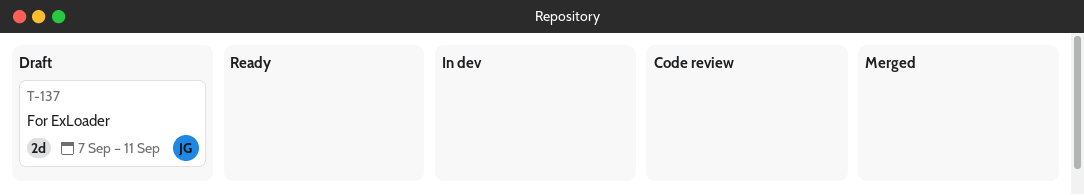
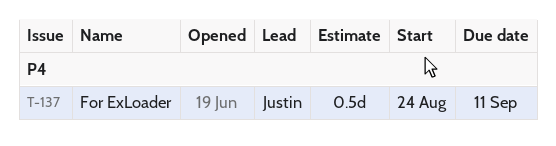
T-137, estimate: 2d -> 0.5d
T-137, start: Sep 7 -> Aug 24

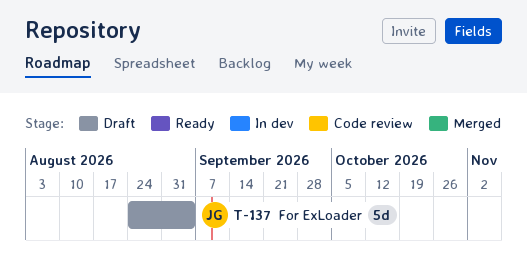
T-137, estimate: 0.5d -> 5d
T-137, due: Sep 11 -> Sep 4

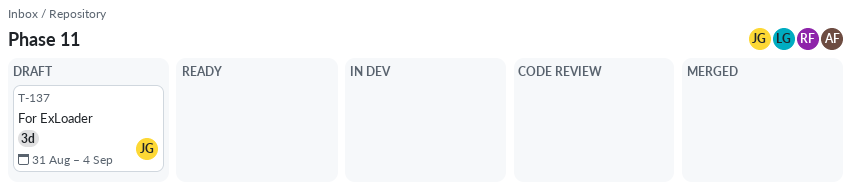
T-137, estimate: 5d -> 3d
T-137, start: Aug 24 -> Aug 31

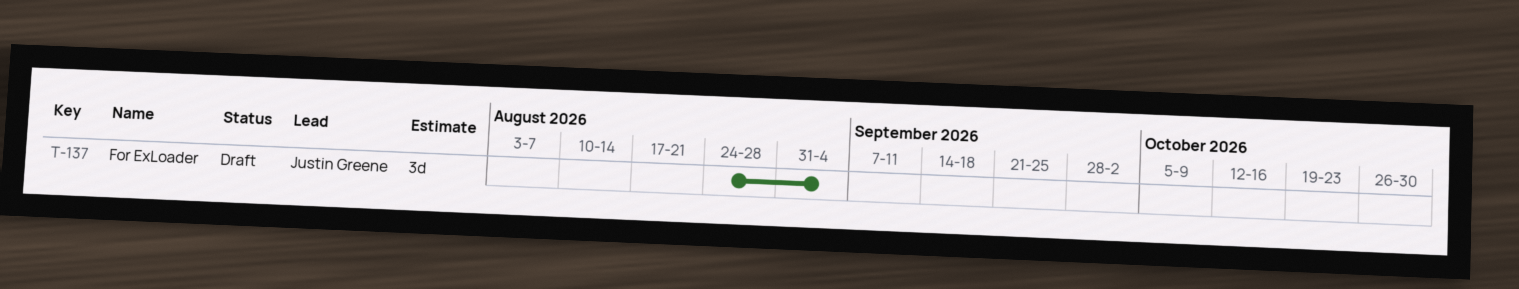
T-137, start: Aug 31 -> Aug 24

